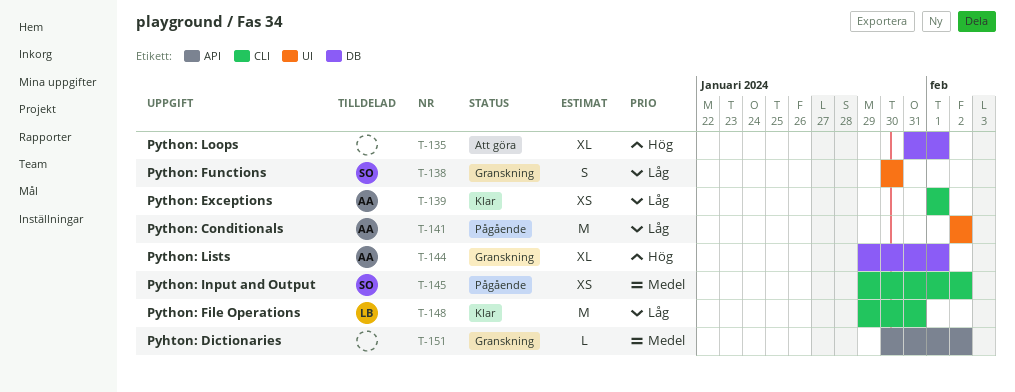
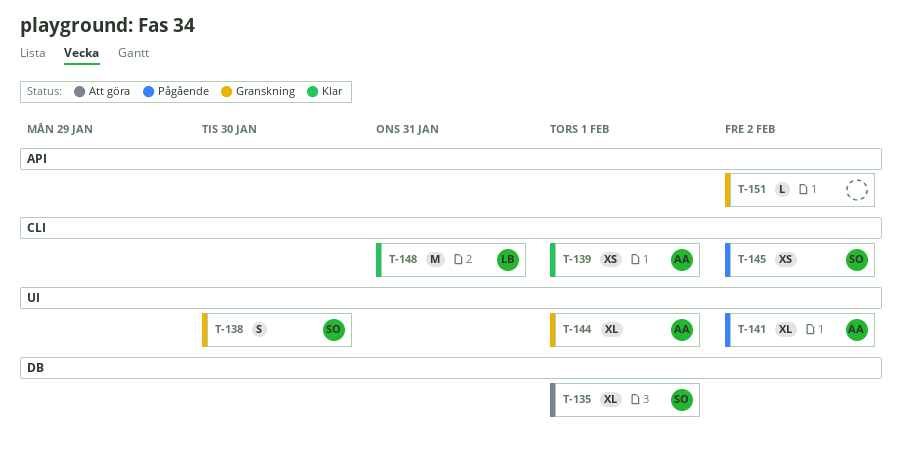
T-135, owner: none -> SO
T-141, estimate: M -> XL
T-144, label: DB -> UI

